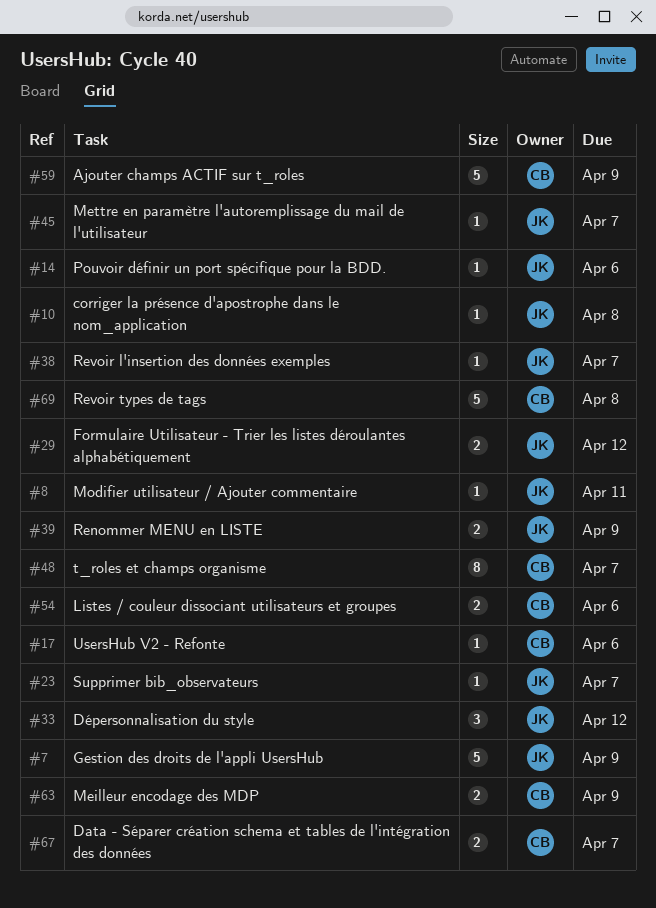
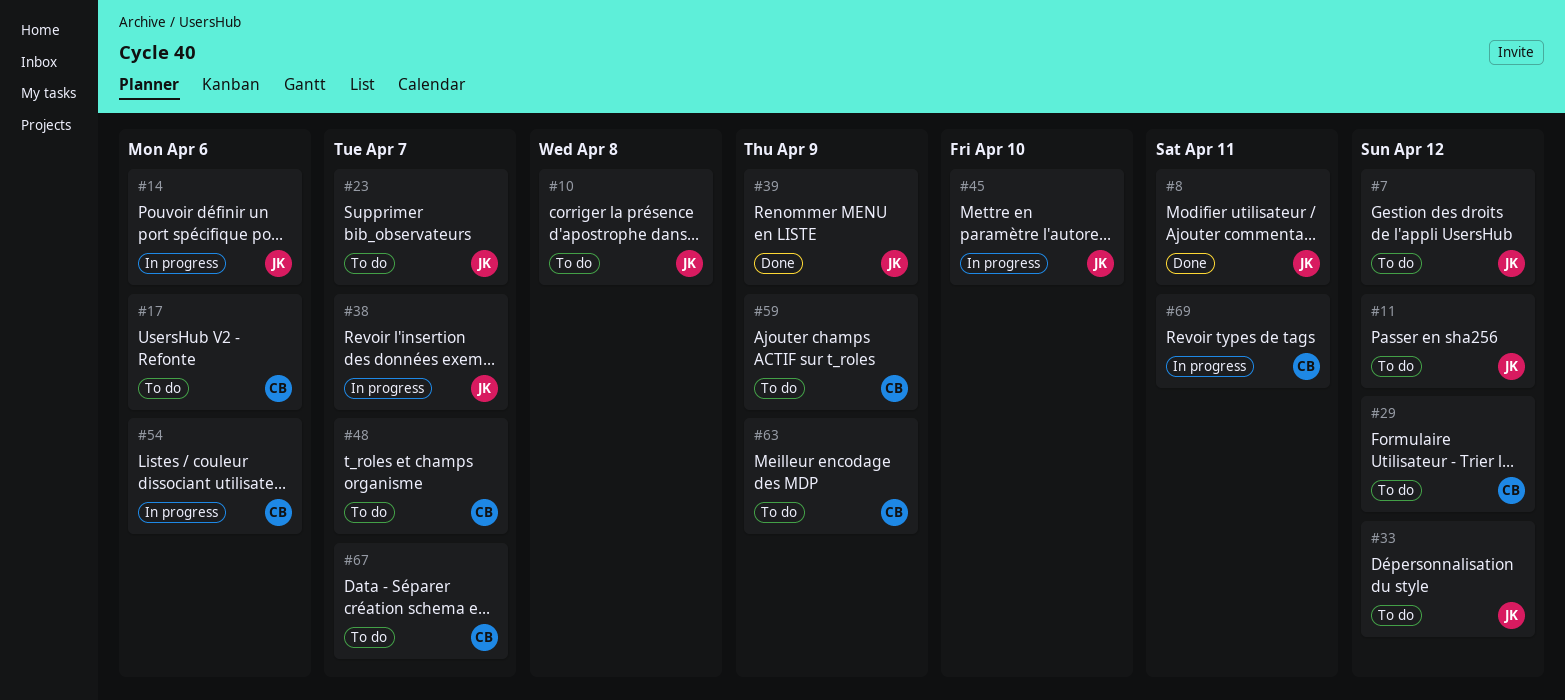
#7, due: Apr 9 -> Apr 12
#11: none -> present
#29, owner: JK -> CB
#45, due: Apr 7 -> Apr 10
#69, due: Apr 8 -> Apr 11

